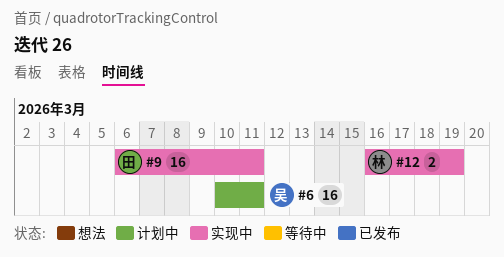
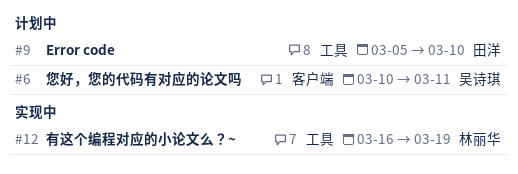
#9, status: 实现中 -> 计划中
#9, start: Mar 6 -> Mar 5
#9, due: Mar 11 -> Mar 10

